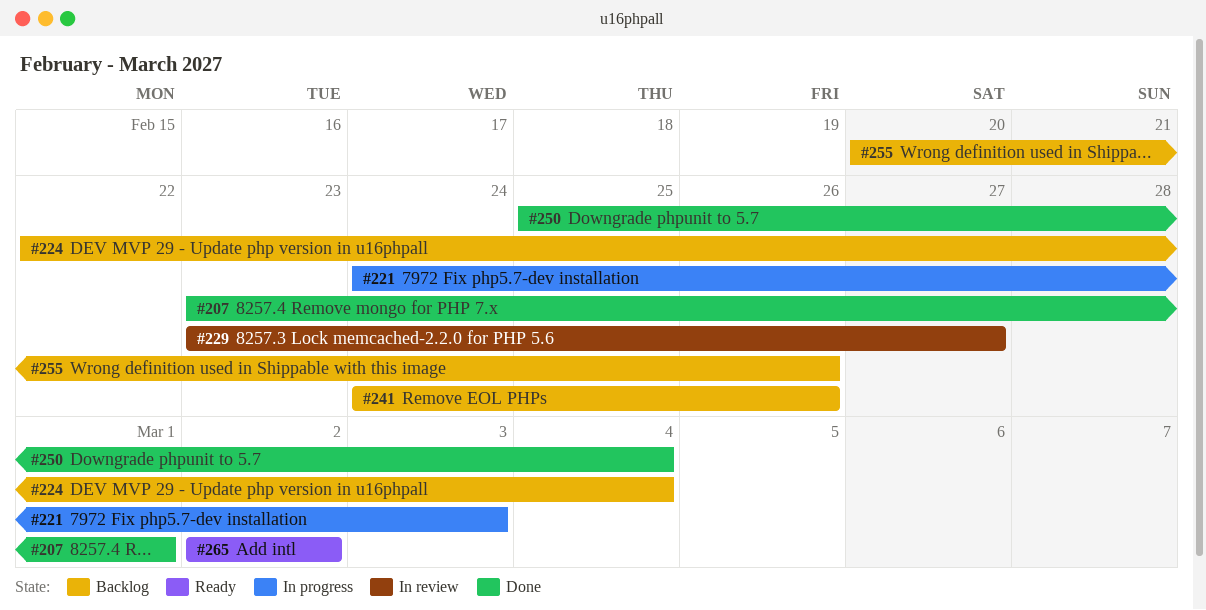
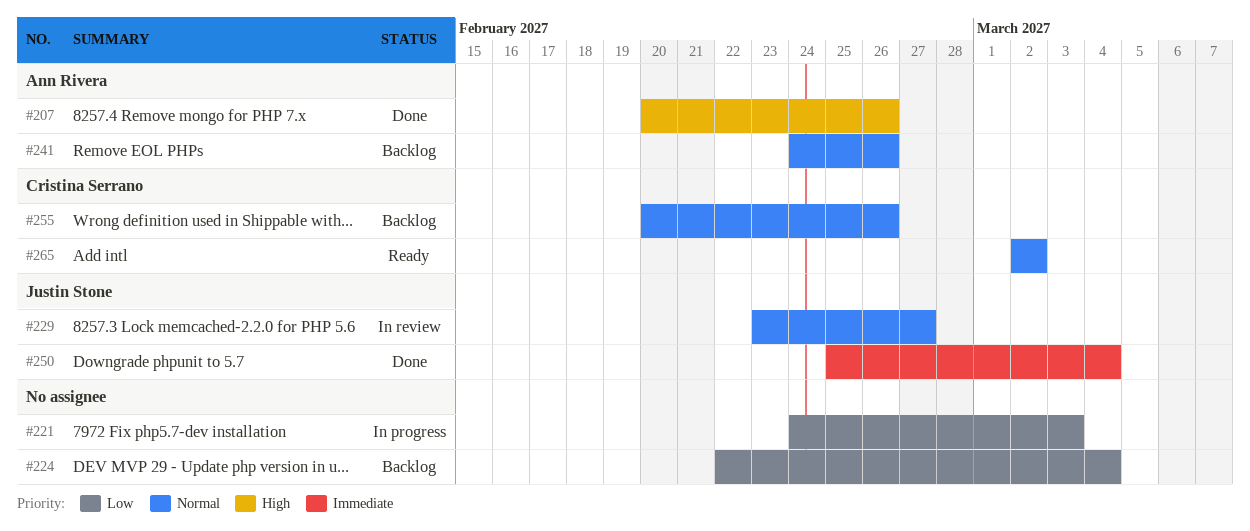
#207, start: Feb 23 -> Feb 20
#207, due: Mar 1 -> Feb 26

